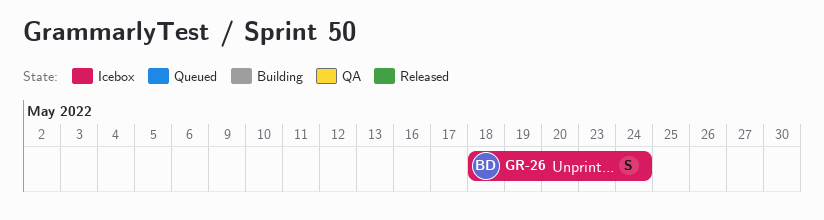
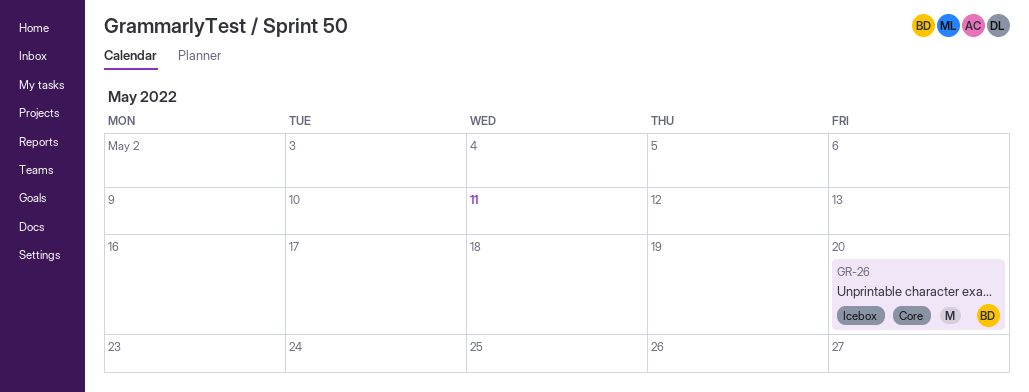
GR-26, estimate: S -> M
GR-26, due: May 24 -> May 20

